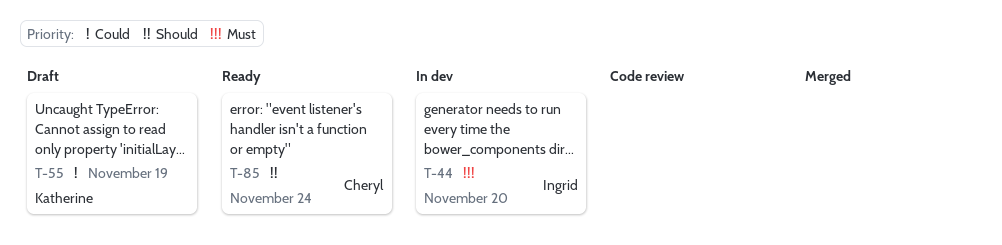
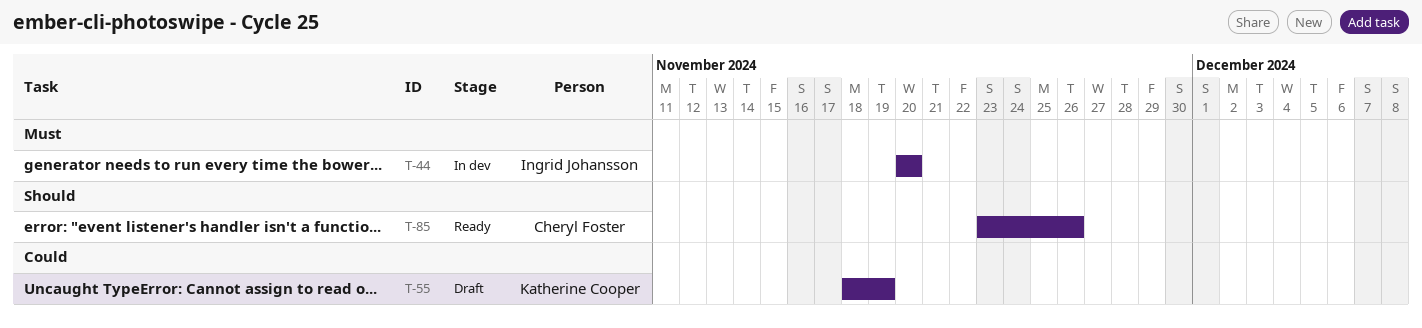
T-85, due: Nov 24 -> Nov 26

